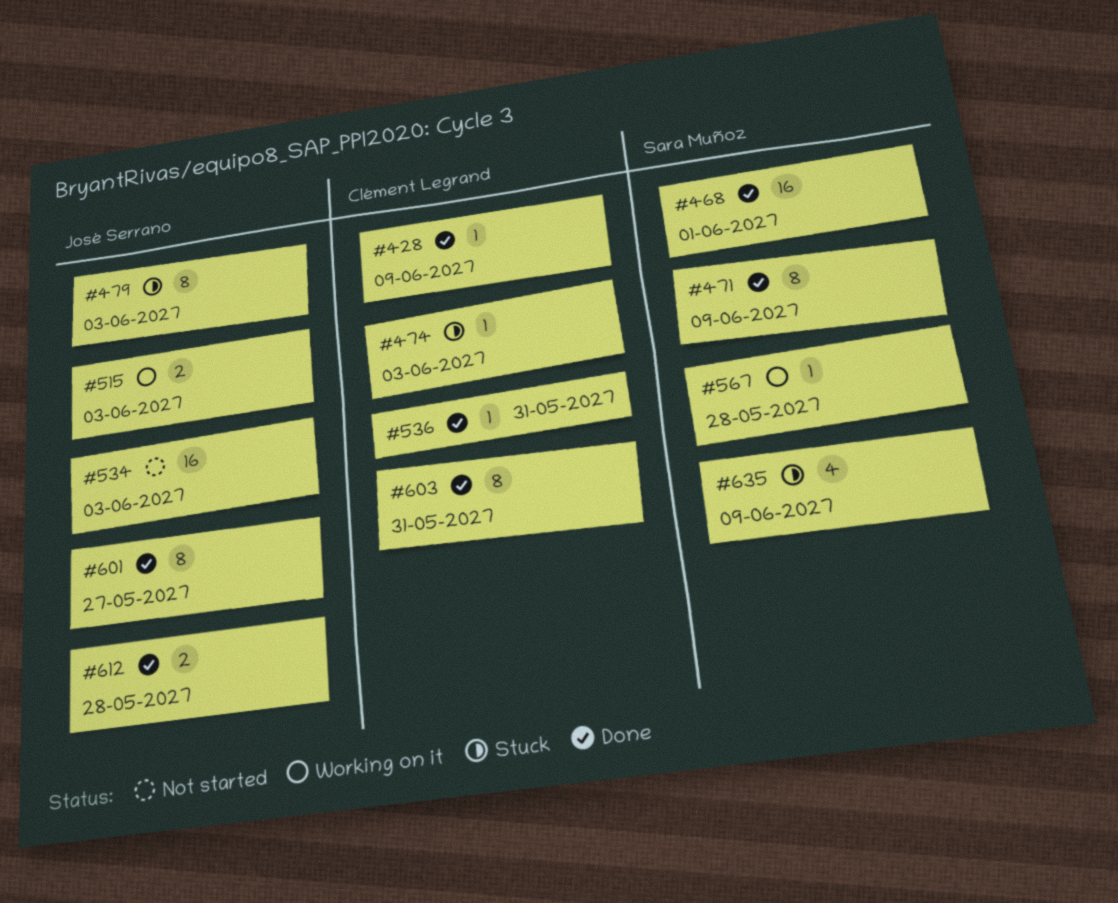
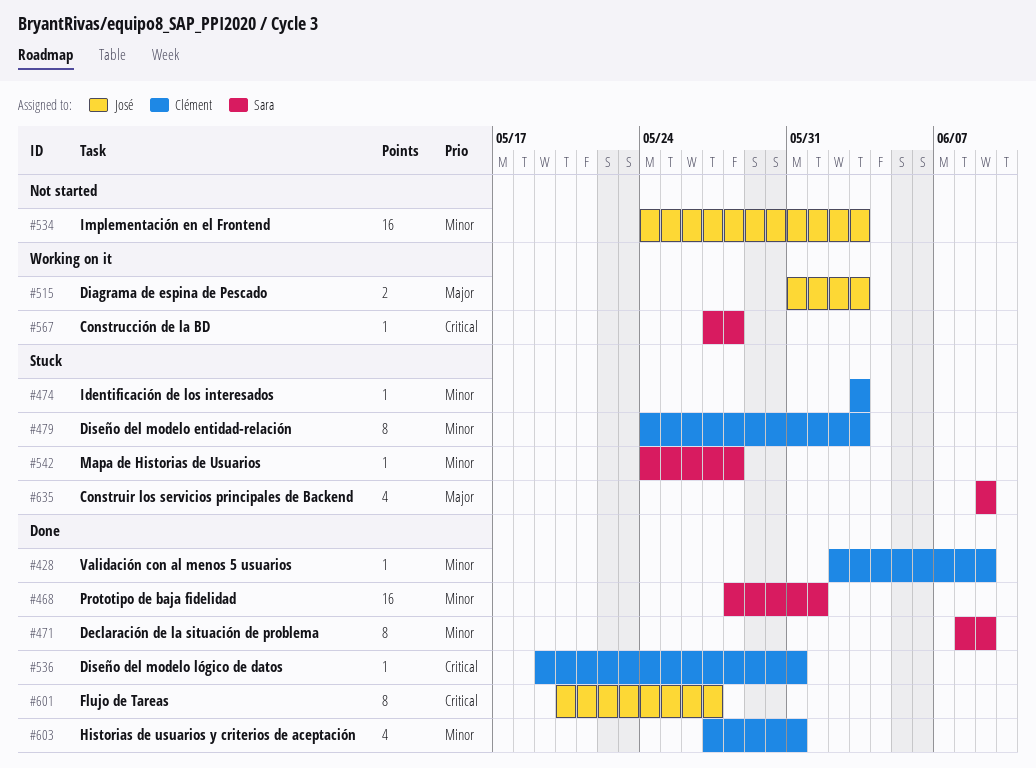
#479, owner: José Serrano -> Clément Legrand
#542: none -> present
#603, estimate: 8 -> 4
#612: present -> none

